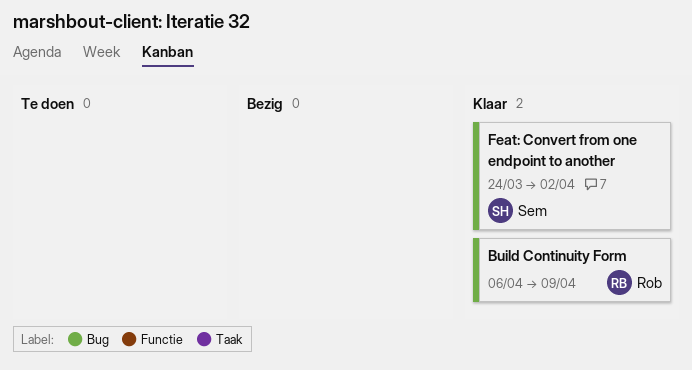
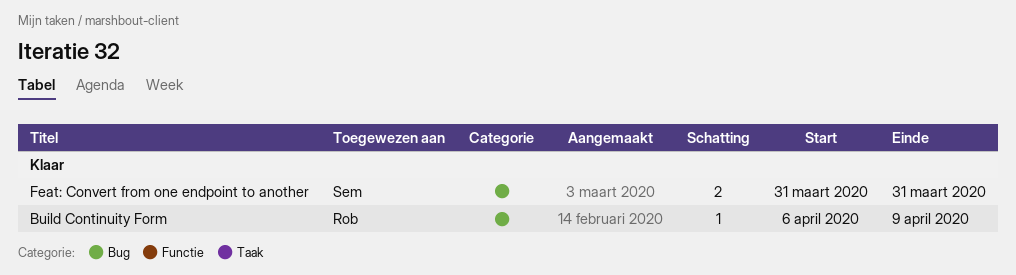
Feat: Convert from one endpoint to another, start: Mar 24 -> Mar 31
Feat: Convert from one endpoint to another, due: Apr 2 -> Mar 31

